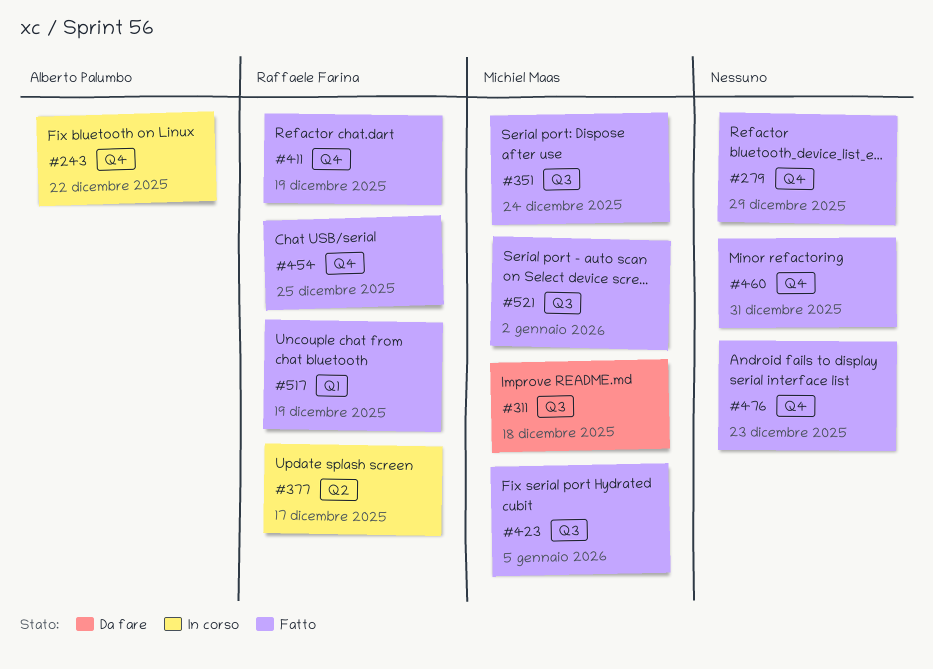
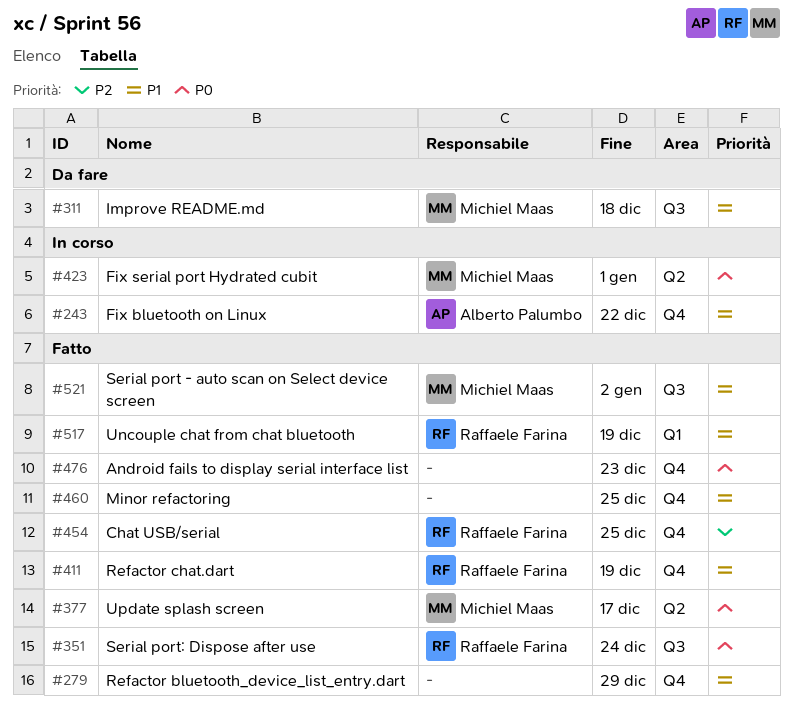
#351, owner: Michiel Maas -> Raffaele Farina
#377, status: In corso -> Fatto
#377, owner: Raffaele Farina -> Michiel Maas
#423, status: Fatto -> In corso
#423, label: Q3 -> Q2
#423, due: Jan 5 -> Jan 1
#460, due: Dec 31 -> Dec 25

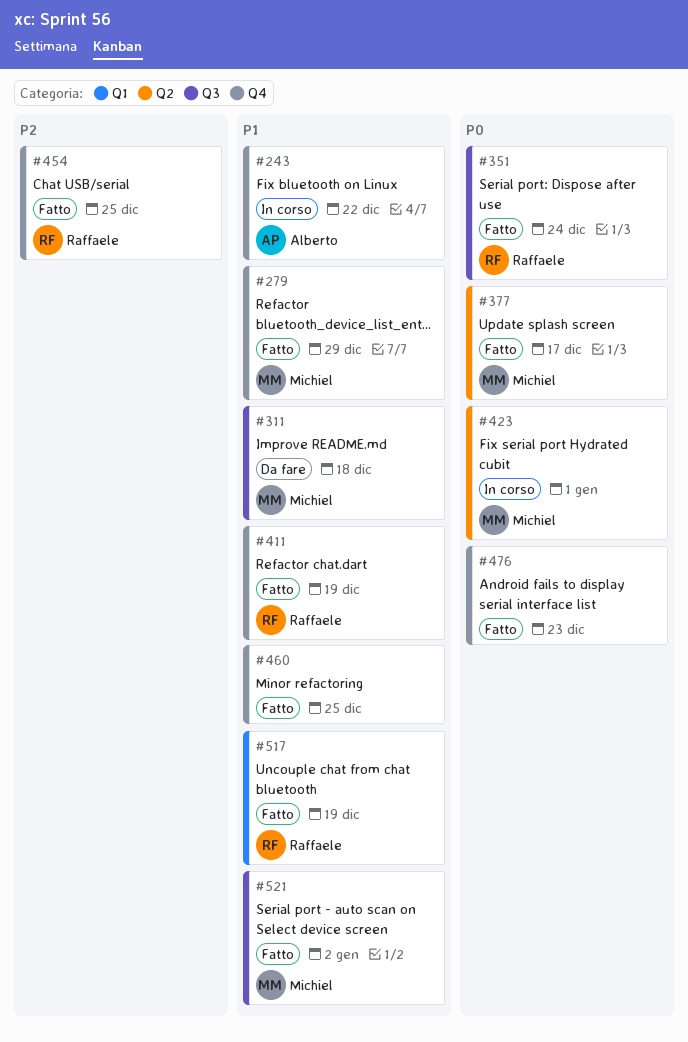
#279, owner: none -> Michiel Maas

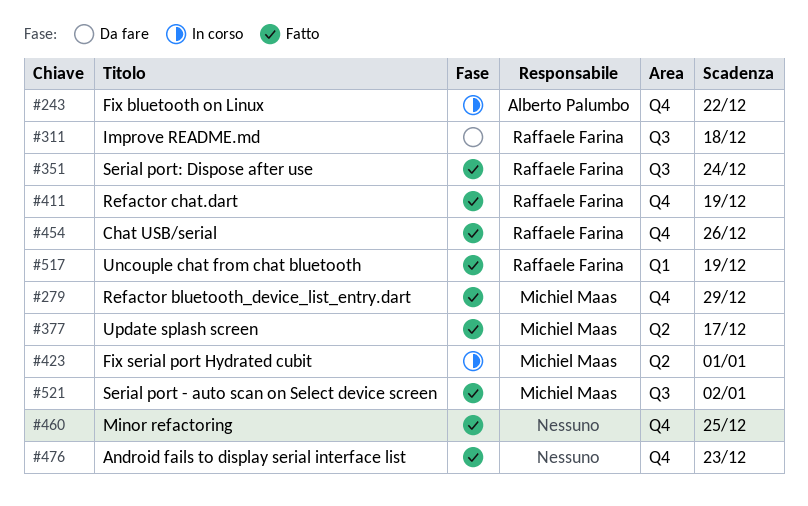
#311, owner: Michiel Maas -> Raffaele Farina
#454, due: Dec 25 -> Dec 26

